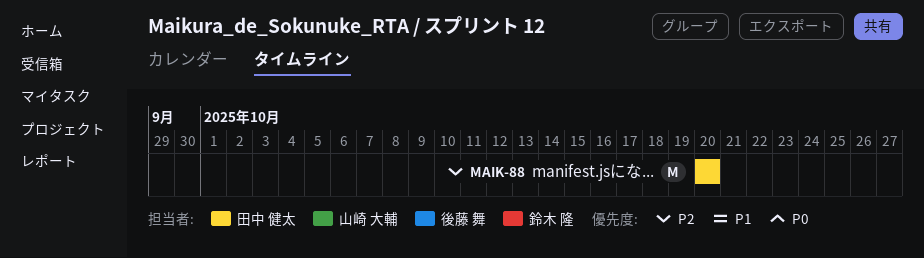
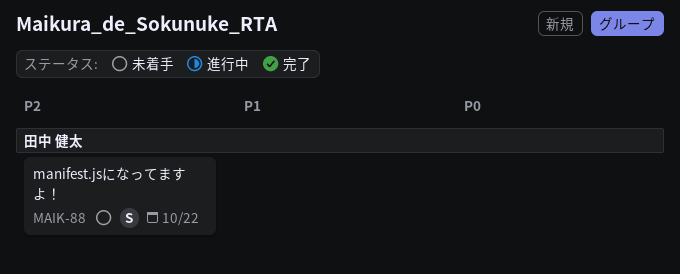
MAIK-88, estimate: M -> S
MAIK-88, due: Oct 20 -> Oct 22

